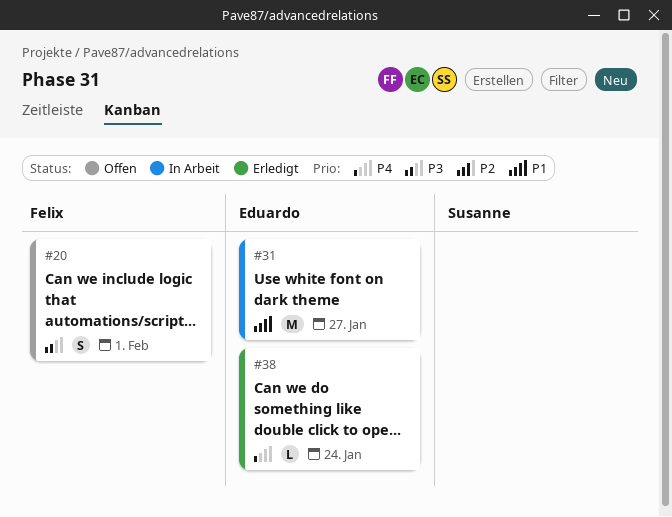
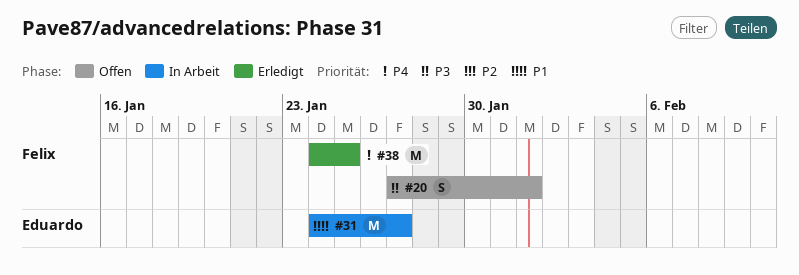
#38, owner: Eduardo -> Felix
#38, estimate: L -> M
#38, due: Jan 24 -> Jan 25

